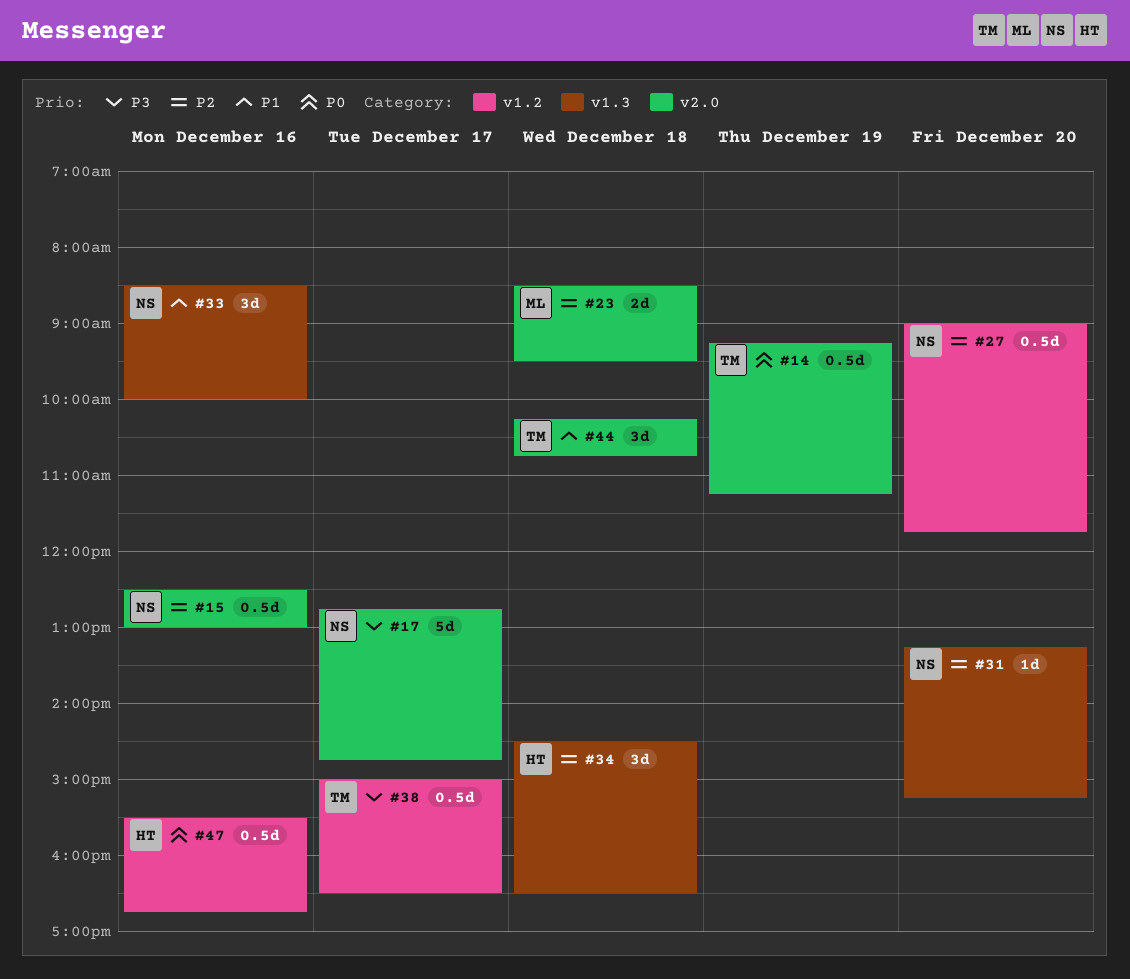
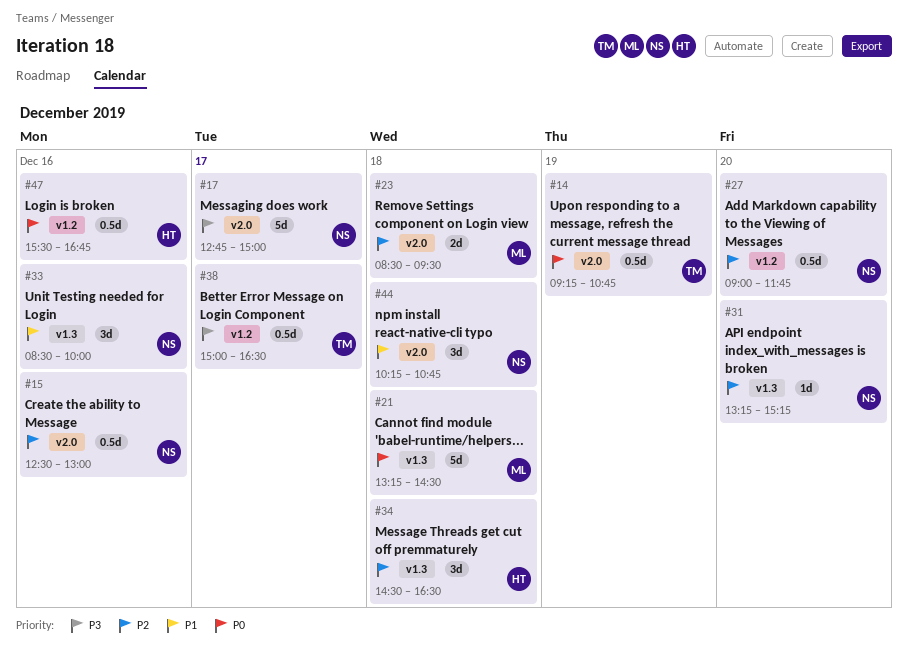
#14, ends: 11:15 -> 10:45
#17, ends: 14:45 -> 15:00
#21: none -> present
#44, owner: TM -> NS

